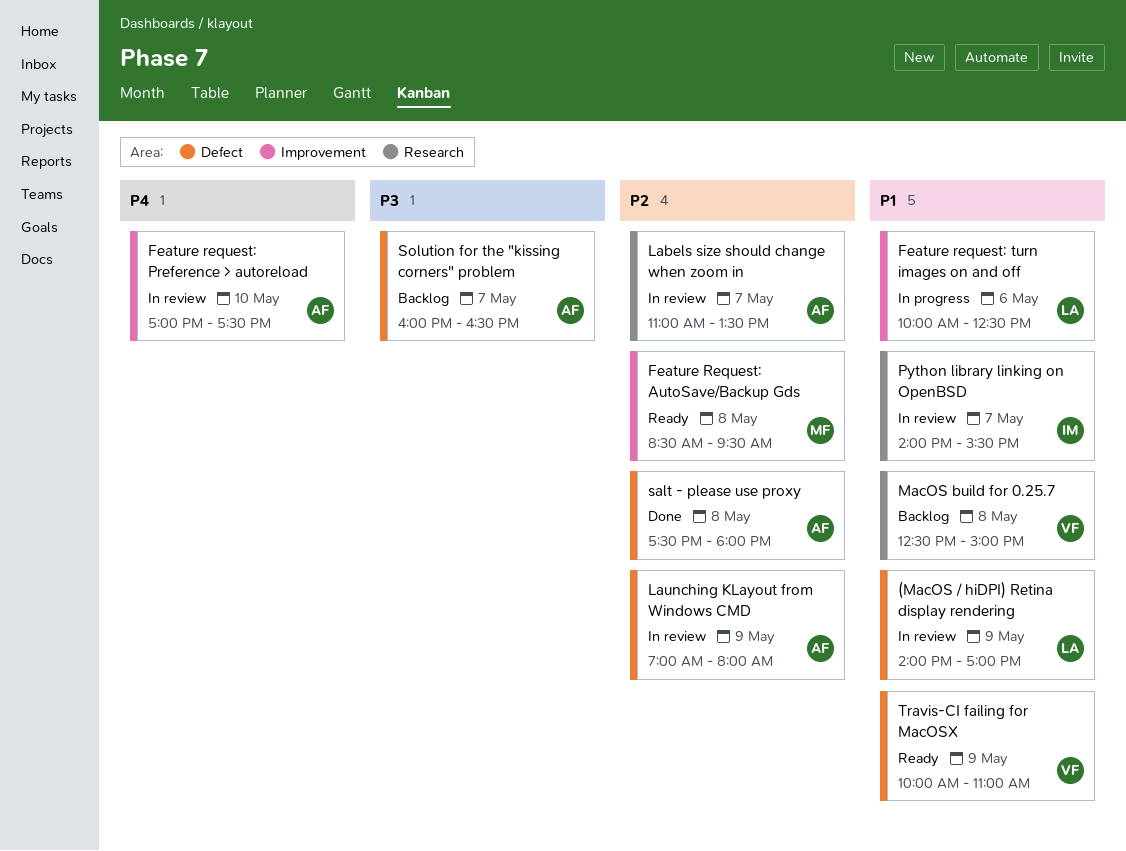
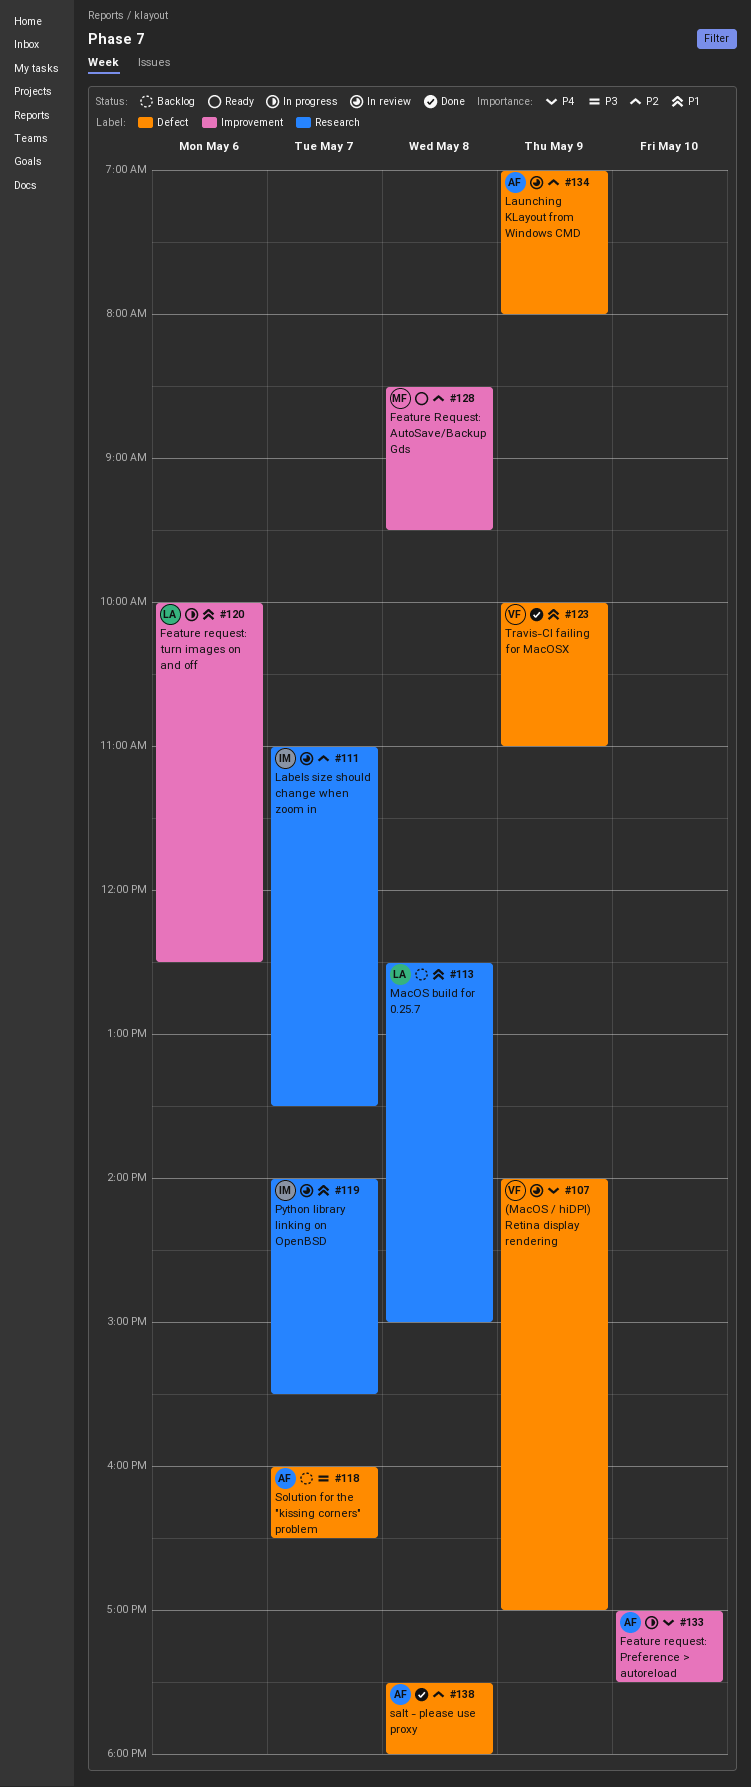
(MacOS / hiDPI) Retina display rendering, owner: LA -> VF
(MacOS / hiDPI) Retina display rendering, priority: P1 -> P4
Feature request: Preference > autoreload, status: In review -> In progress
Labels size should change when zoom in, owner: AF -> IM
MacOS build for 0.25.7, owner: VF -> LA
Travis-CI failing for MacOSX, status: Ready -> Done

